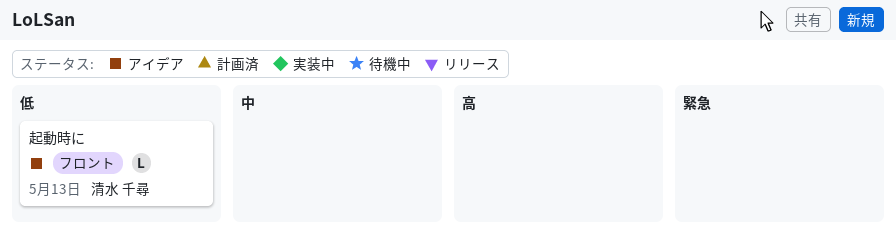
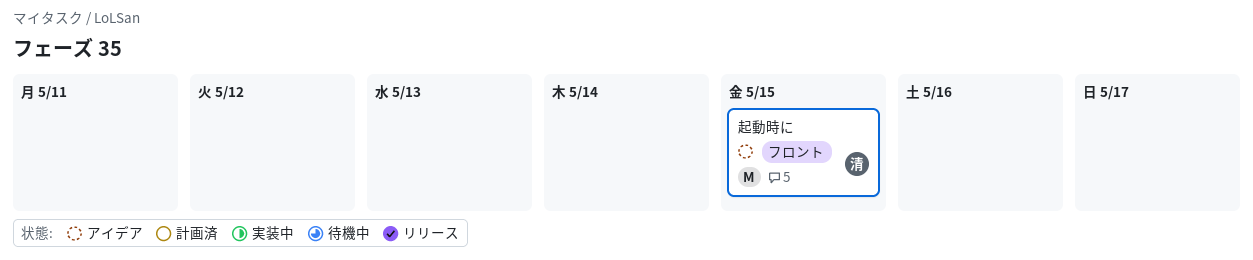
起動時に, estimate: L -> M
起動時に, due: May 13 -> May 15

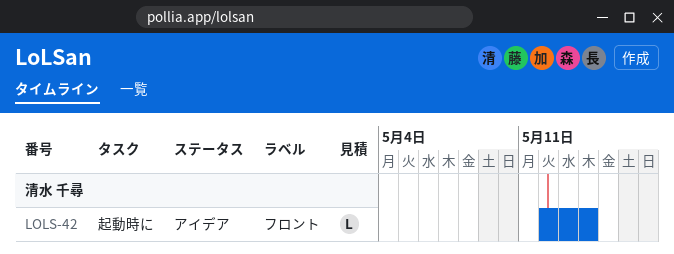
起動時に, estimate: M -> L
起動時に, due: May 15 -> May 14

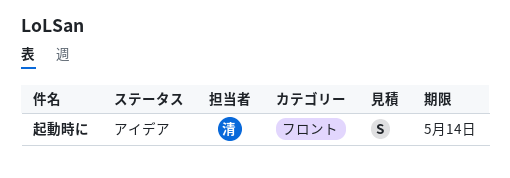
起動時に, estimate: L -> S

